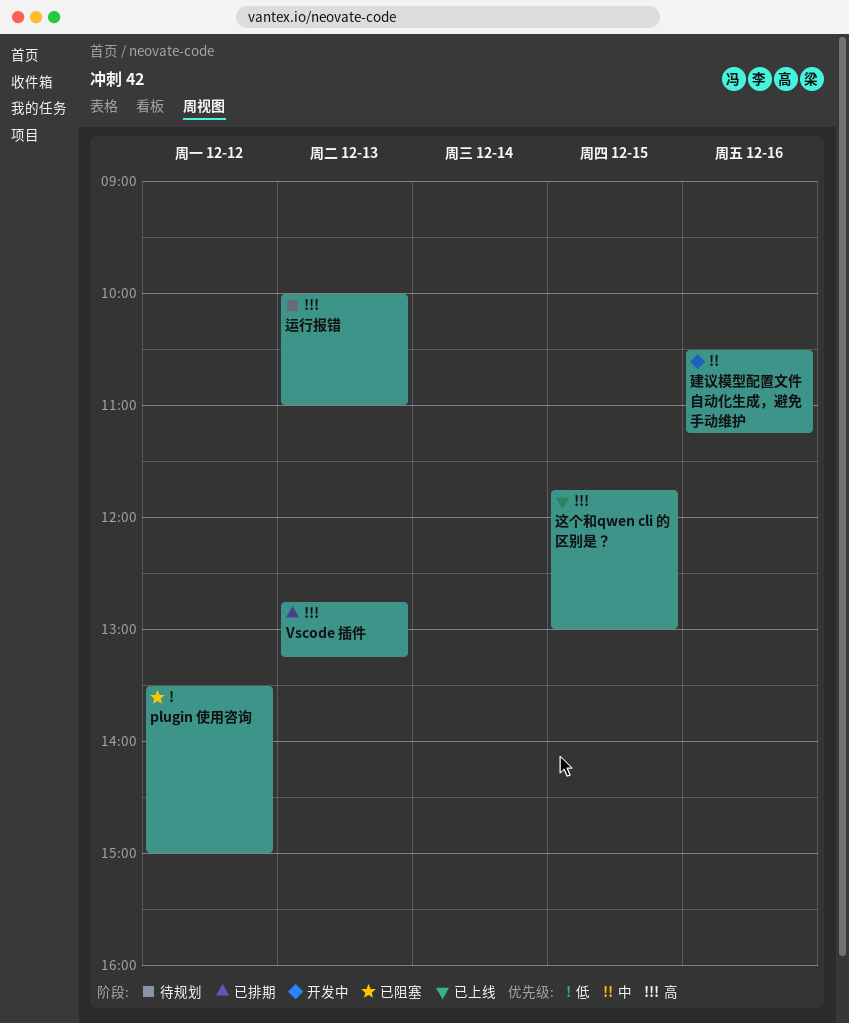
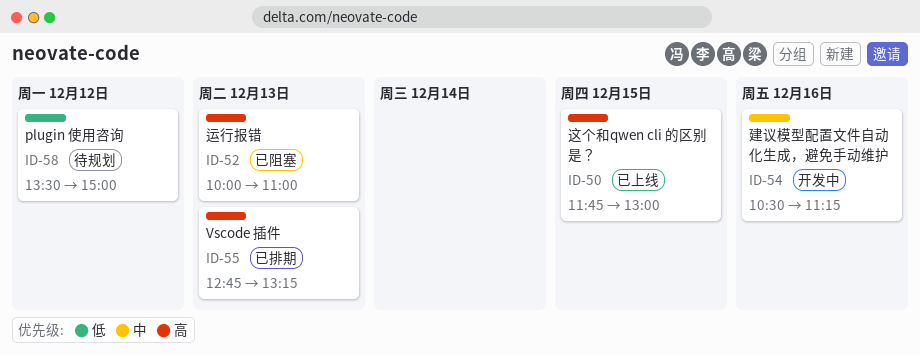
plugin 使用咨询, status: 已阻塞 -> 待规划
运行报错, status: 待规划 -> 已阻塞

